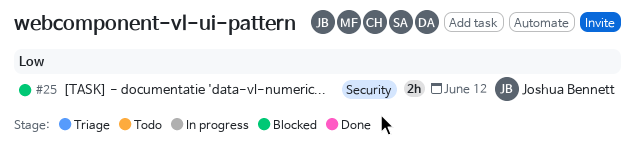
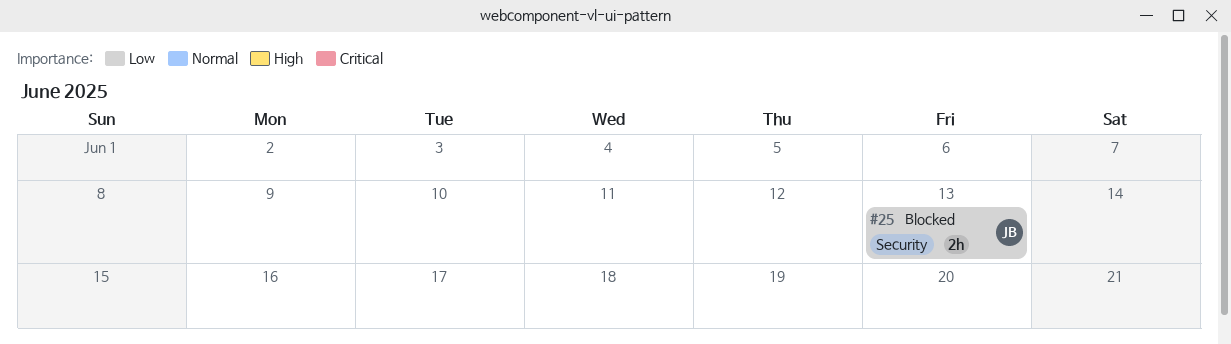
#25, due: Jun 12 -> Jun 13

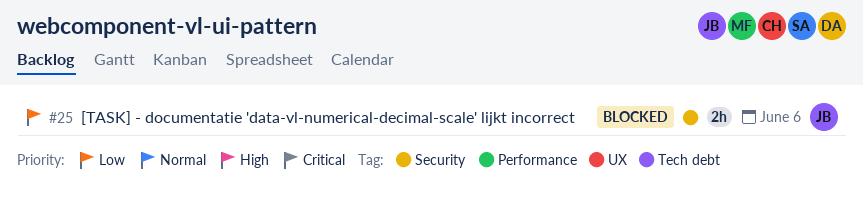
#25, due: Jun 13 -> Jun 6

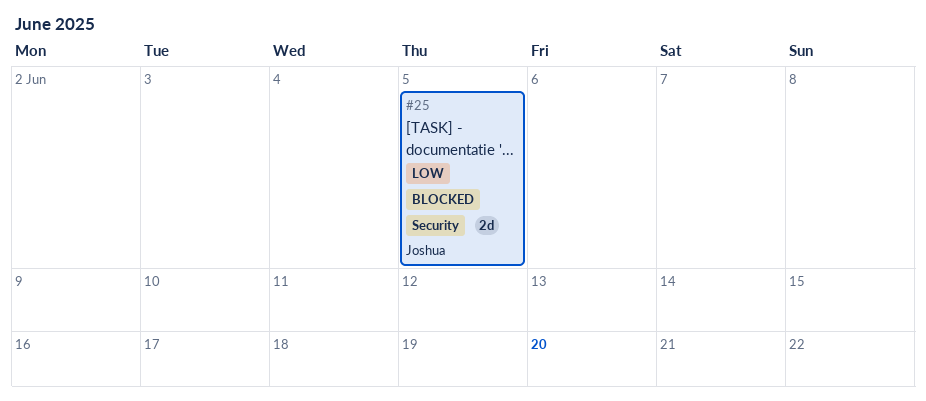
#25, estimate: 2h -> 2d
#25, due: Jun 6 -> Jun 5

